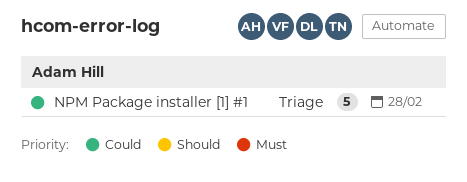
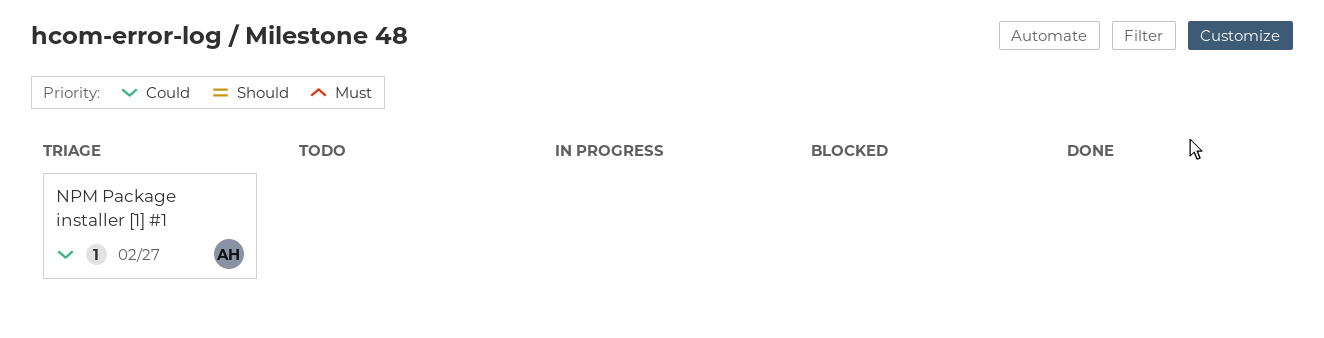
NPM Package installer [1] #1, estimate: 5 -> 1
NPM Package installer [1] #1, due: Feb 28 -> Feb 27

